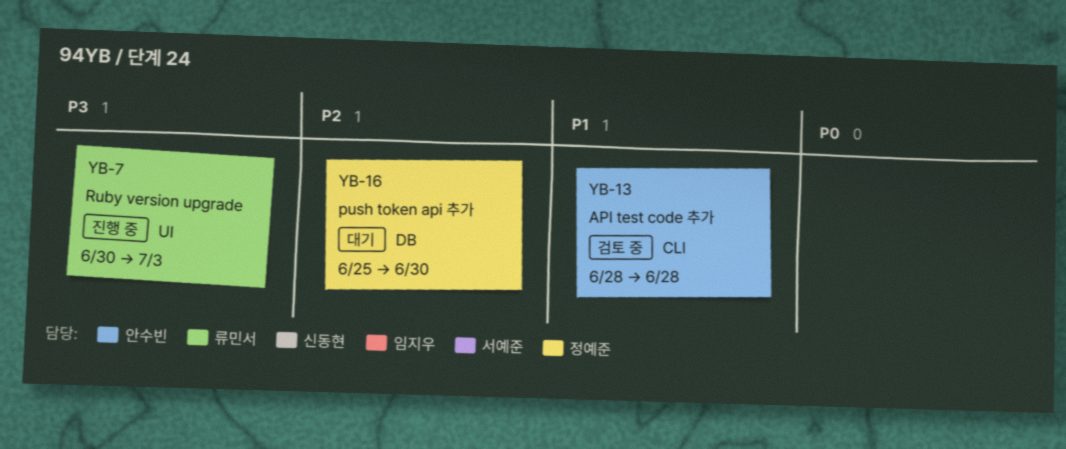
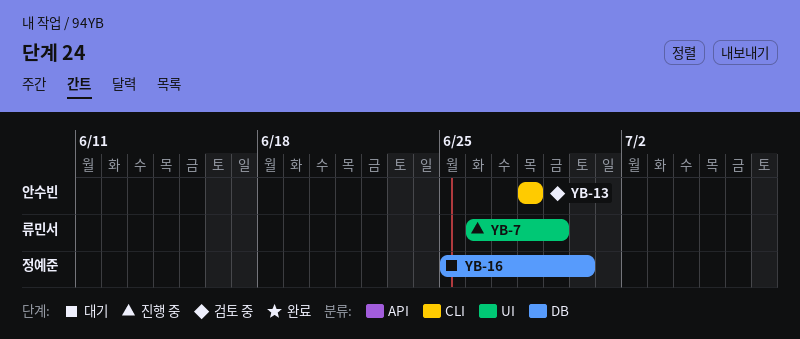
YB-7, start: Jun 30 -> Jun 26
YB-7, due: Jul 3 -> Jun 29

